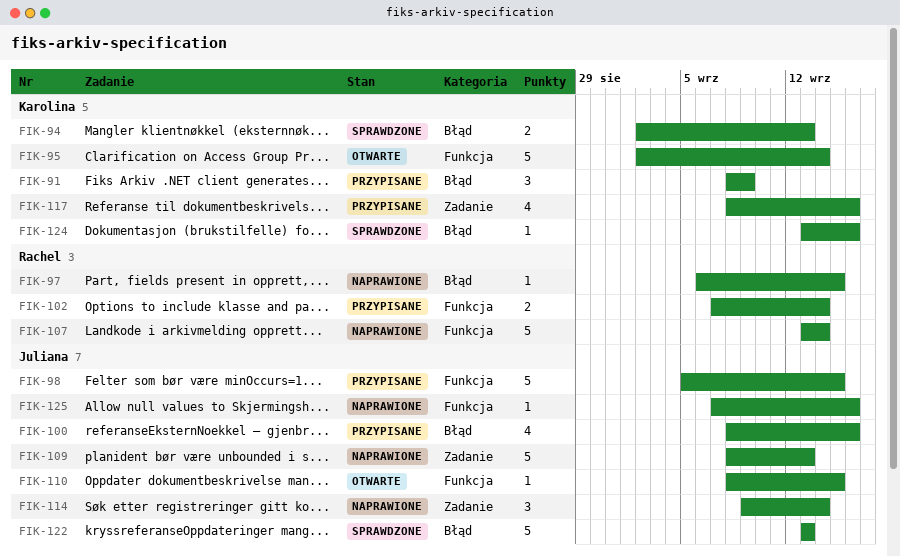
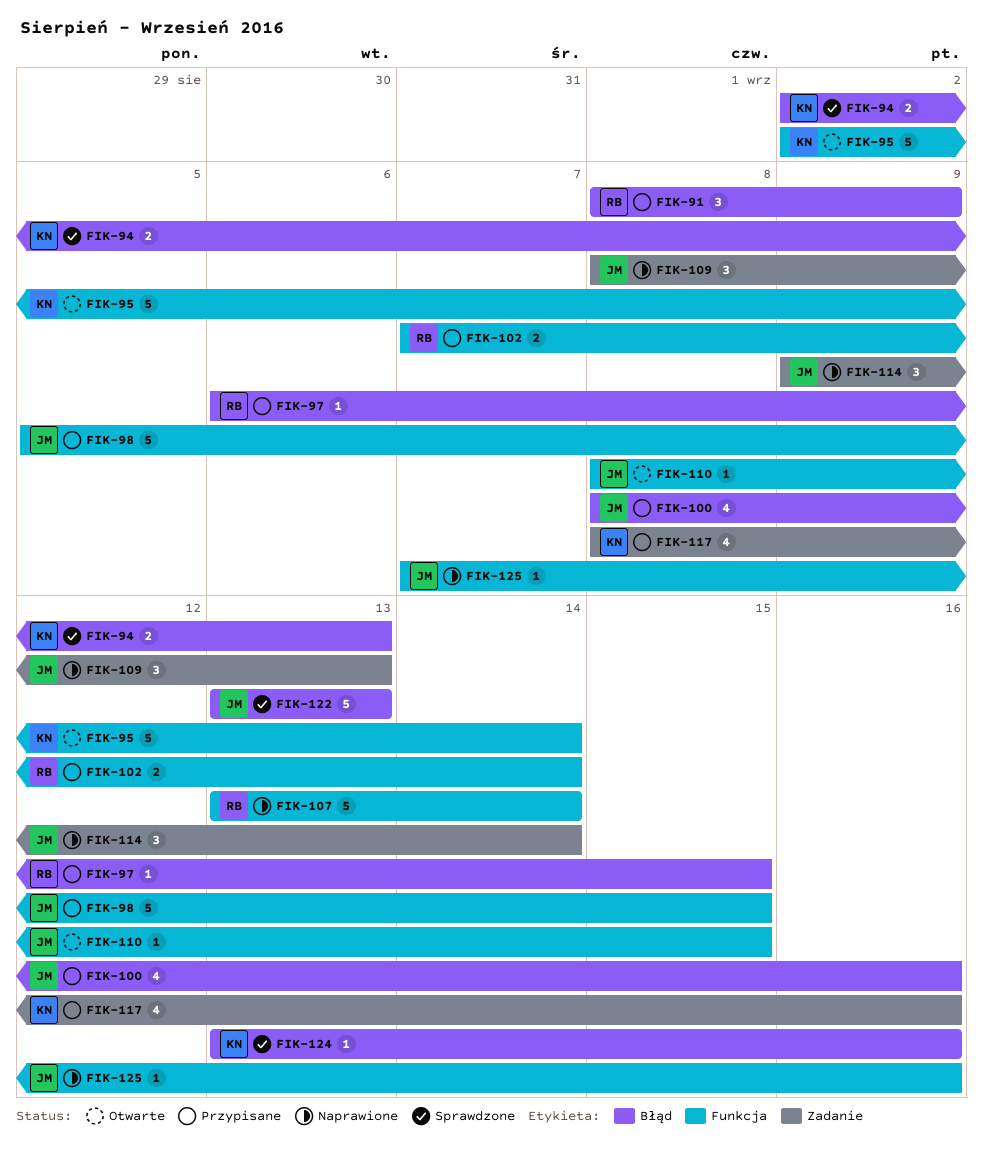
FIK-91, owner: Karolina -> Rachel
FIK-97, status: Naprawione -> Przypisane
FIK-109, estimate: 5 -> 3

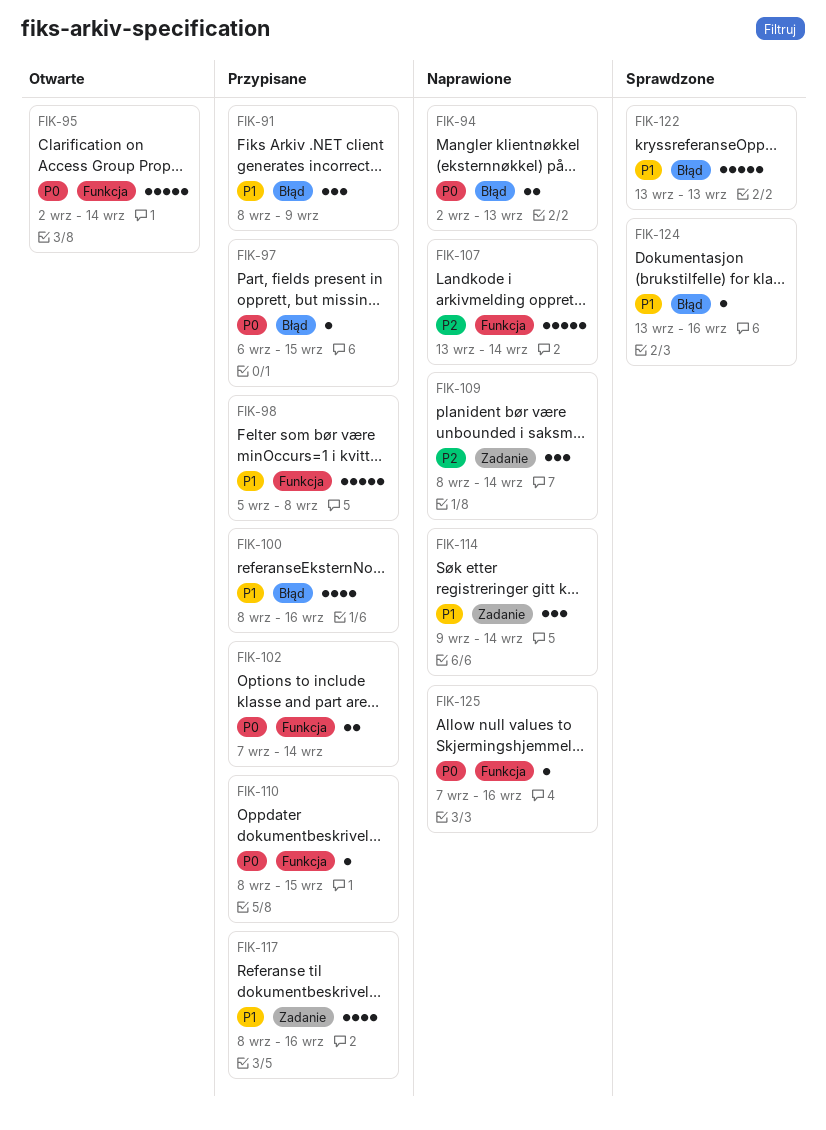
FIK-94, status: Sprawdzone -> Naprawione
FIK-98, due: Sep 15 -> Sep 8
FIK-109, due: Sep 13 -> Sep 14
FIK-110, status: Otwarte -> Przypisane

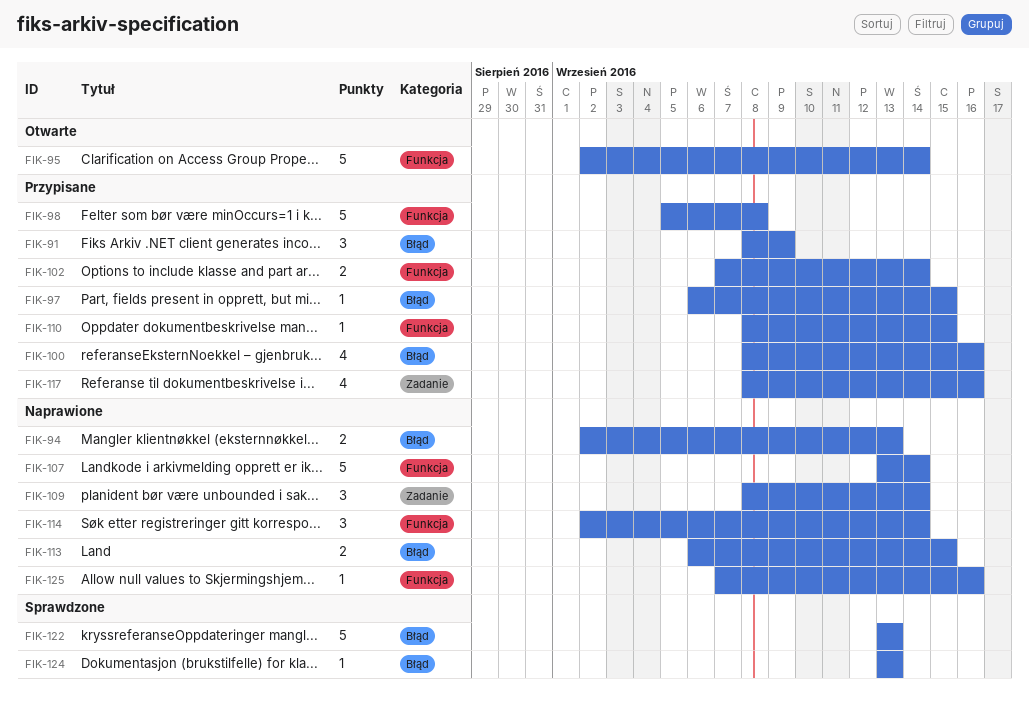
FIK-113: none -> present
FIK-114, label: Zadanie -> Funkcja
FIK-114, start: Sep 9 -> Sep 2
FIK-124, due: Sep 16 -> Sep 13

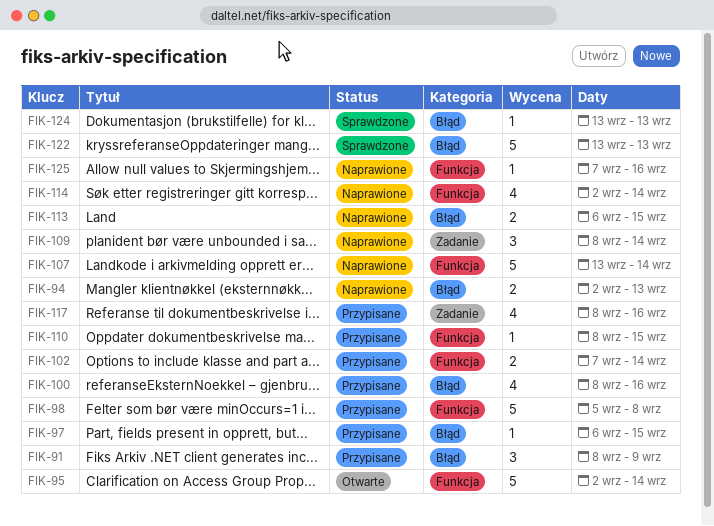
FIK-114, estimate: 3 -> 4

